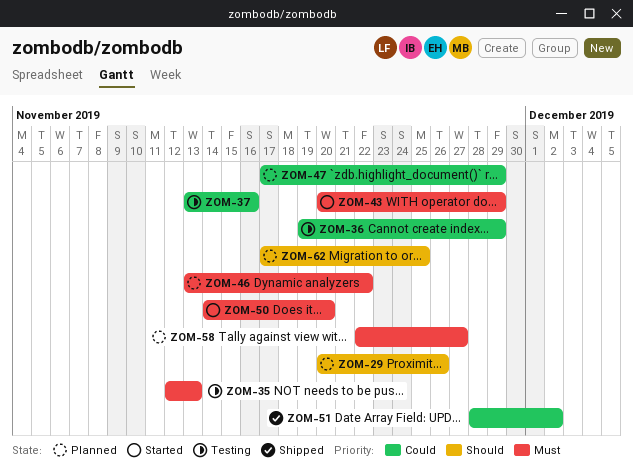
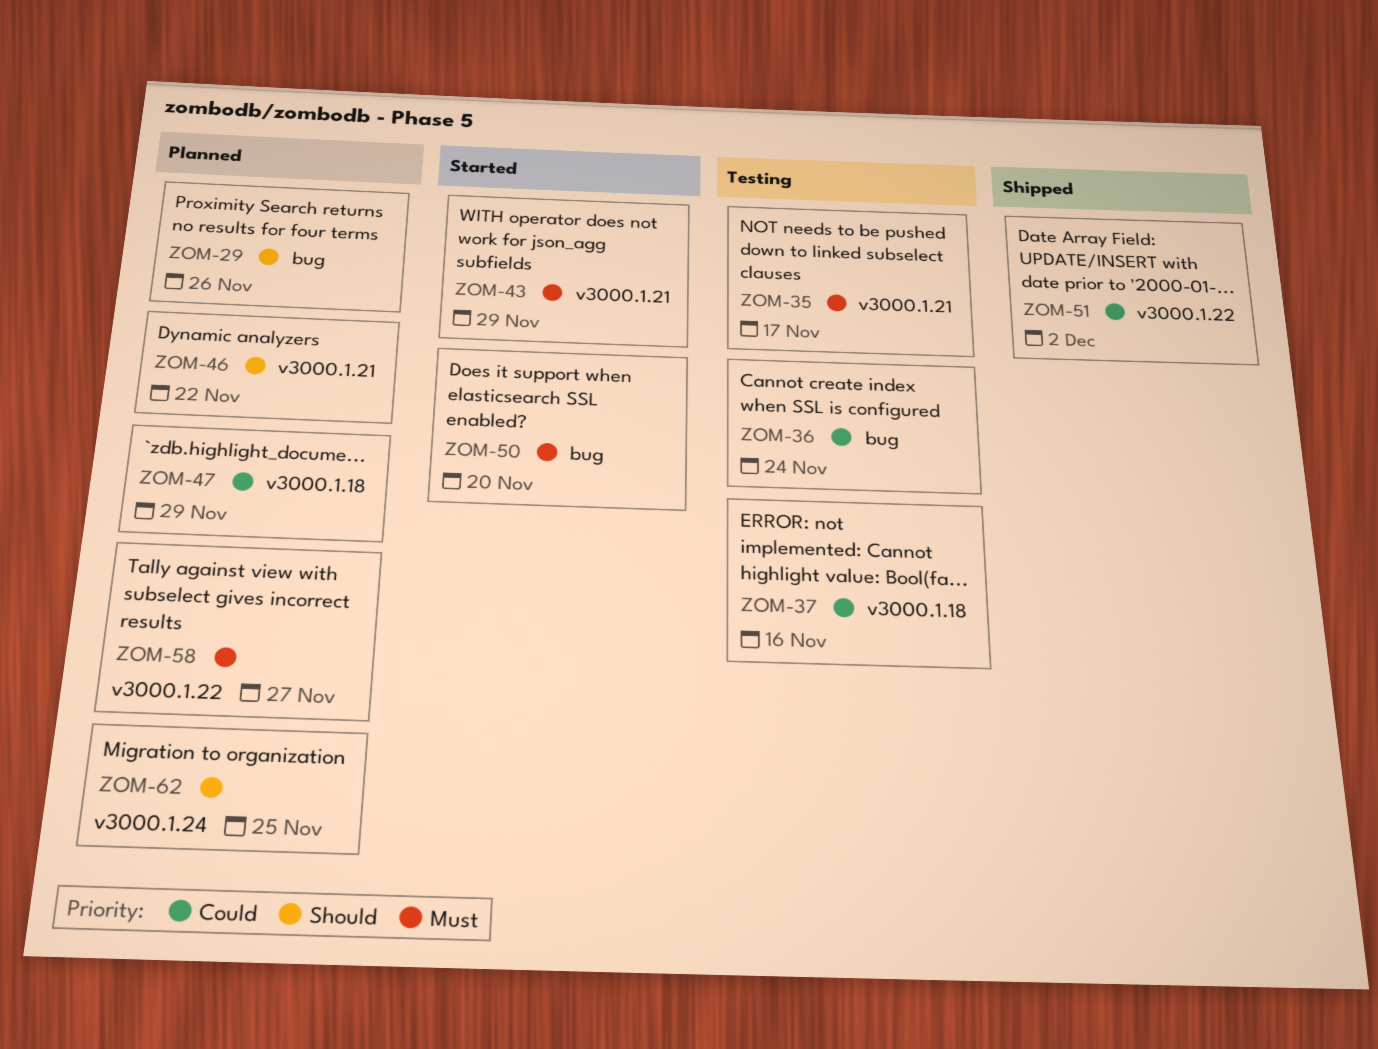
ZOM-35, due: Nov 13 -> Nov 17
ZOM-36, due: Nov 29 -> Nov 24
ZOM-46, priority: Must -> Should

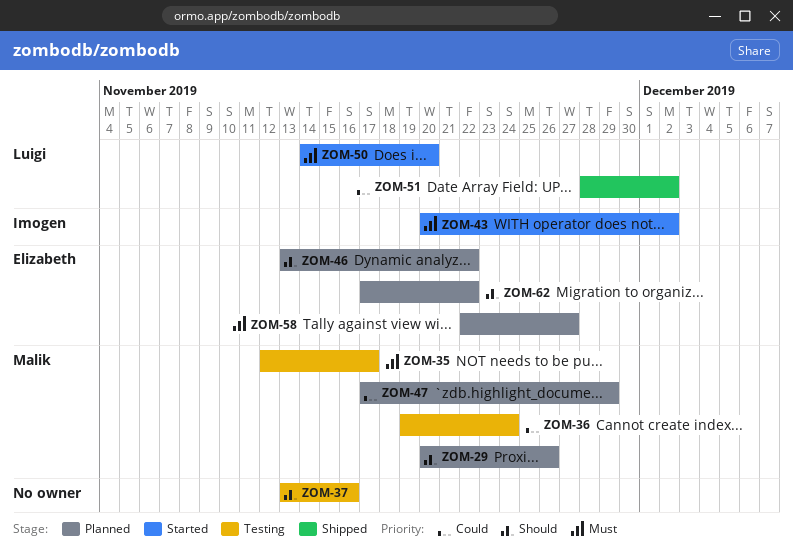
ZOM-37, priority: Could -> Should
ZOM-43, due: Nov 29 -> Dec 2
ZOM-62, due: Nov 25 -> Nov 22

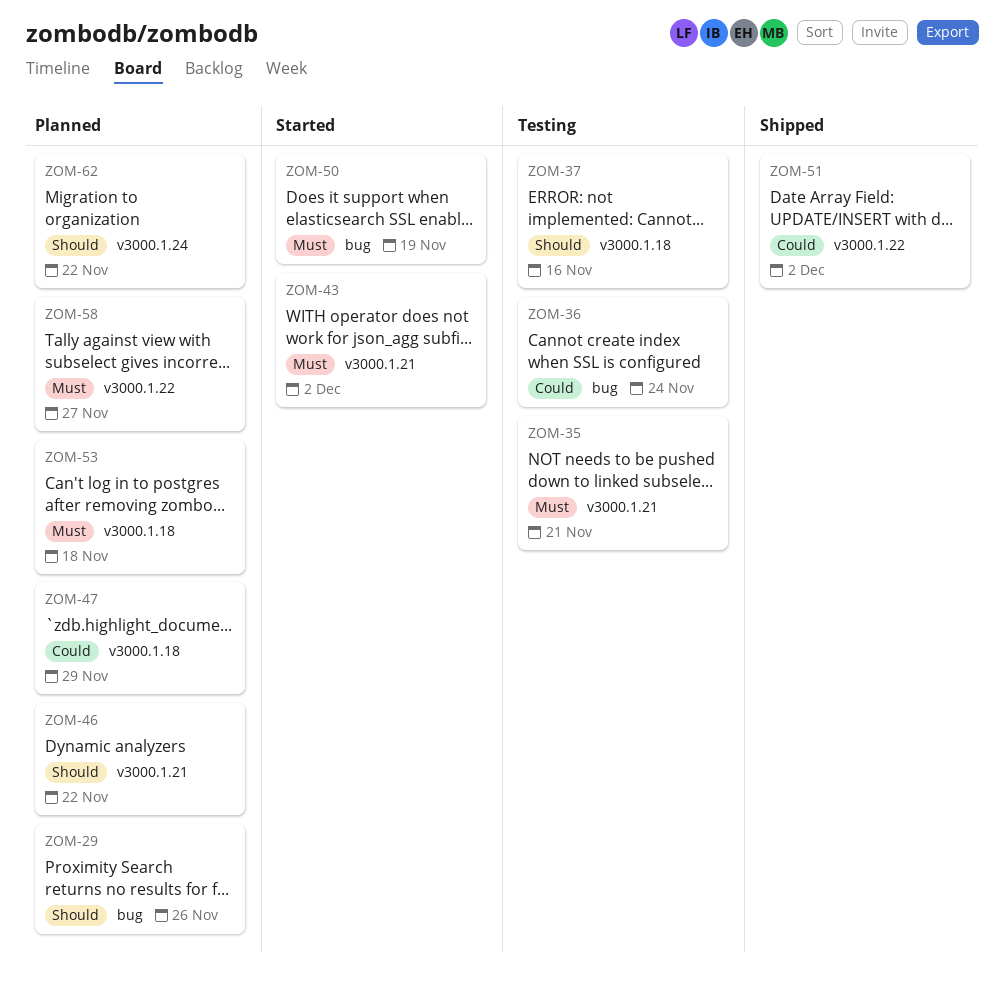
ZOM-35, due: Nov 17 -> Nov 21
ZOM-50, due: Nov 20 -> Nov 19
ZOM-53: none -> present

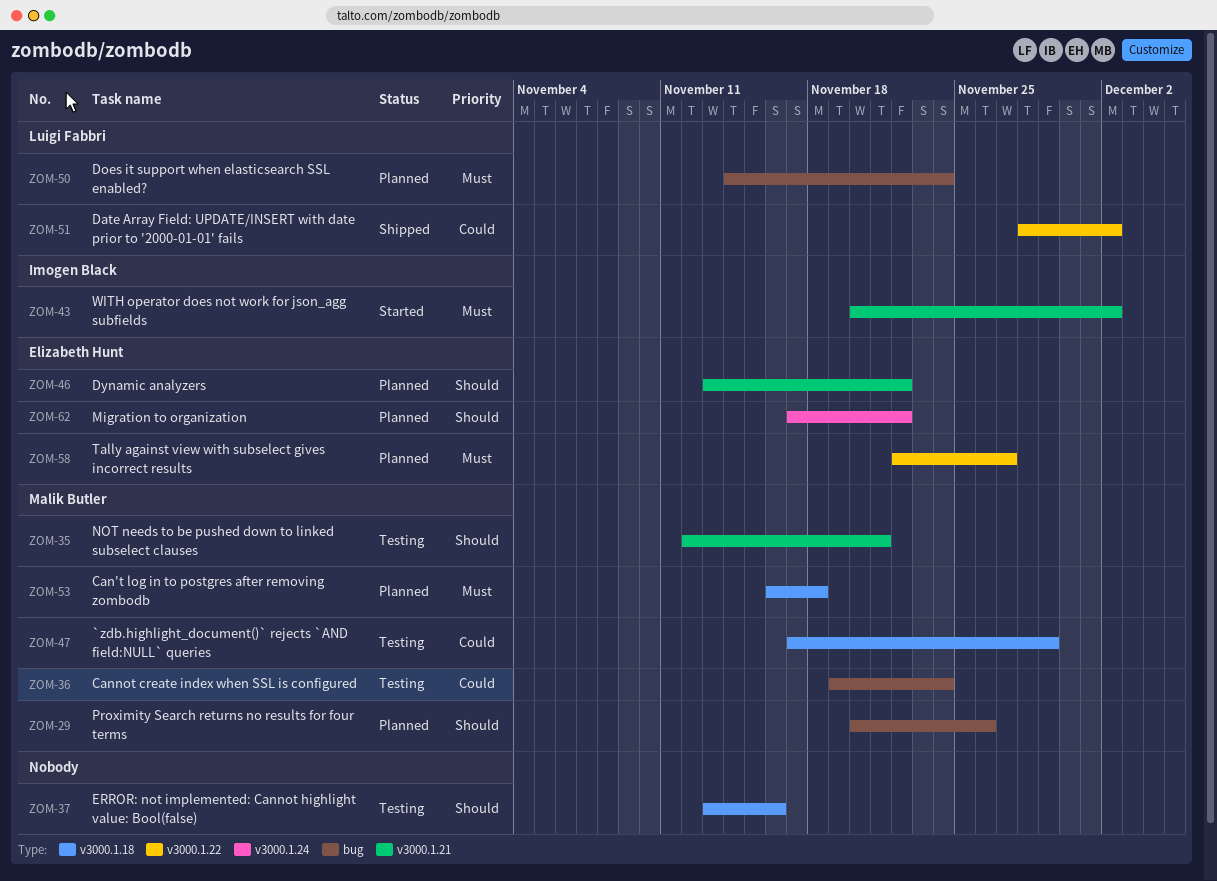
ZOM-35, priority: Must -> Should
ZOM-47, status: Planned -> Testing
ZOM-50, status: Started -> Planned
ZOM-50, due: Nov 19 -> Nov 24

